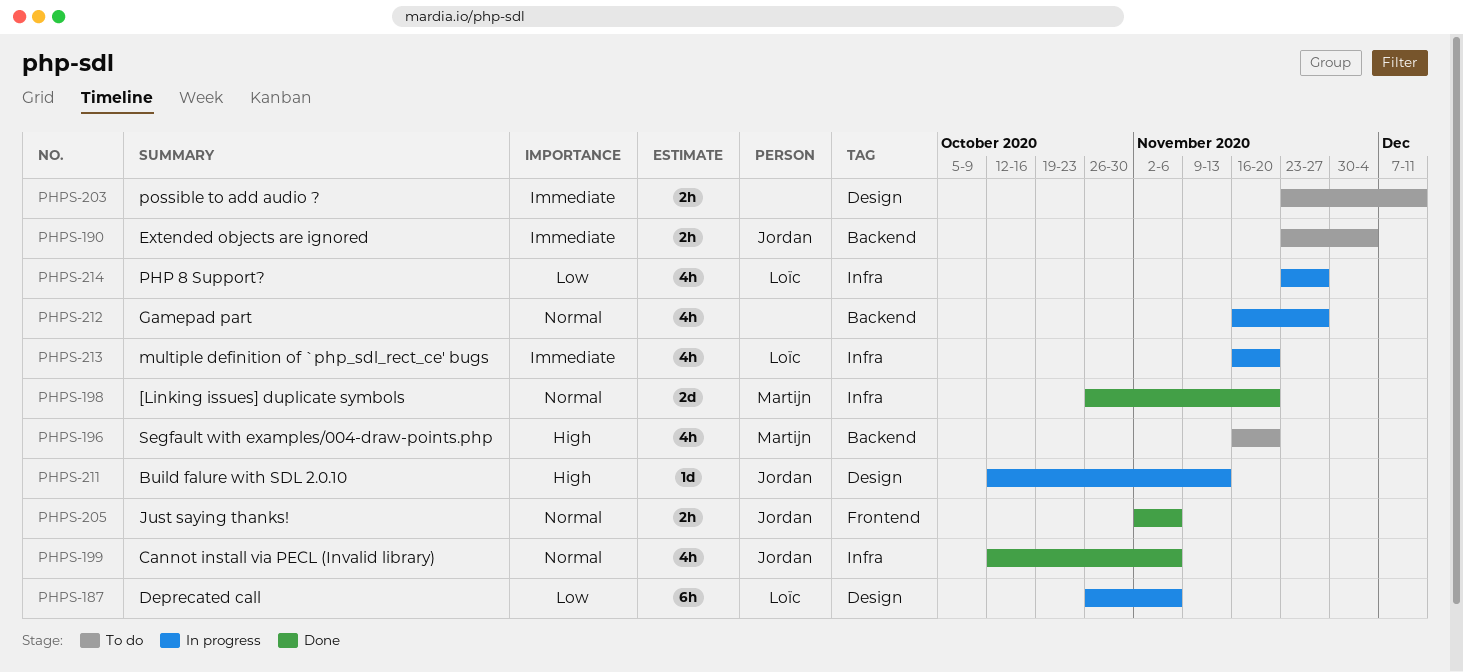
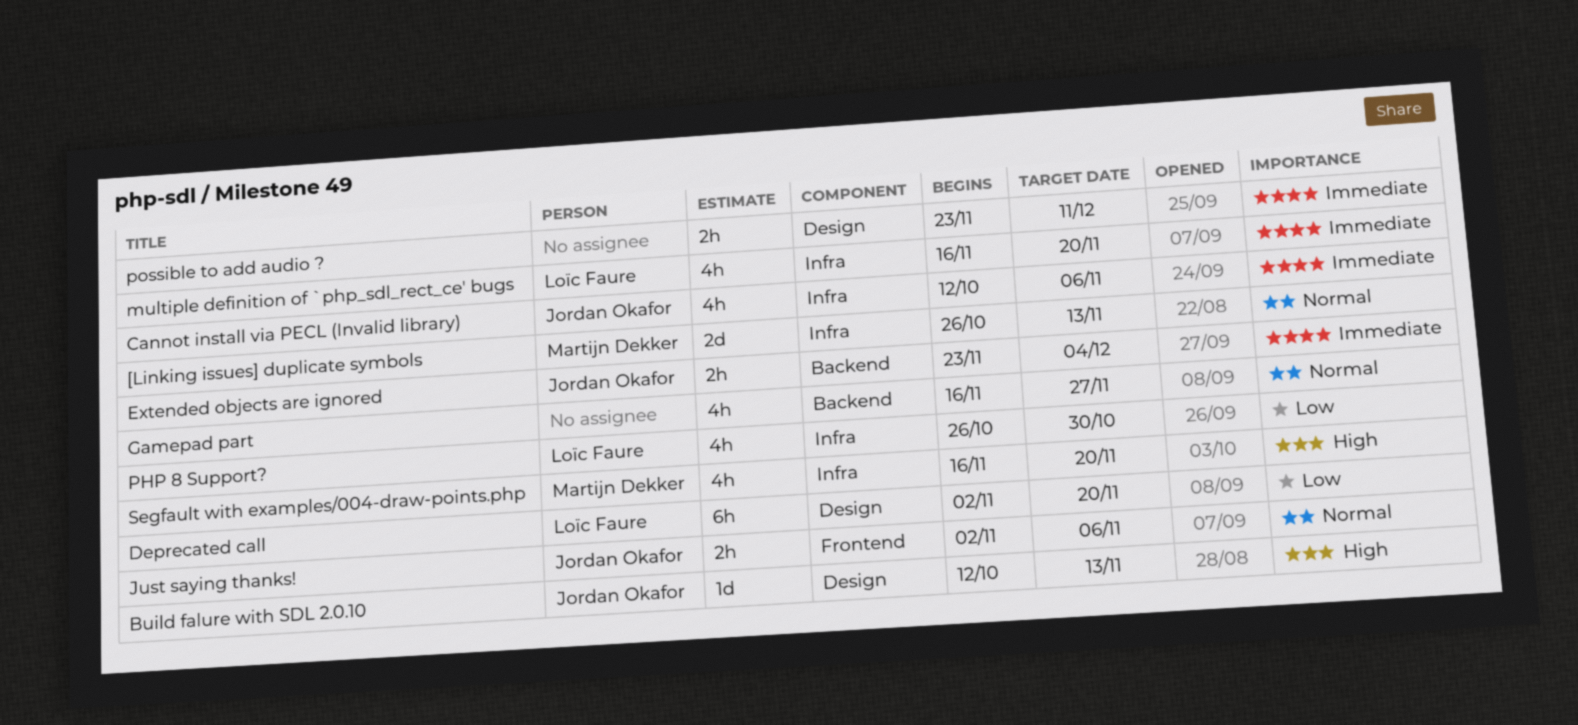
[Linking issues] duplicate symbols, due: Nov 20 -> Nov 13
Cannot install via PECL (Invalid library), priority: Normal -> Immediate
Deprecated call, start: Oct 26 -> Nov 2
Deprecated call, due: Nov 6 -> Nov 20
PHP 8 Support?, start: Nov 23 -> Oct 26
PHP 8 Support?, due: Nov 27 -> Oct 30
Segfault with examples/004-draw-points.php, label: Backend -> Infra

